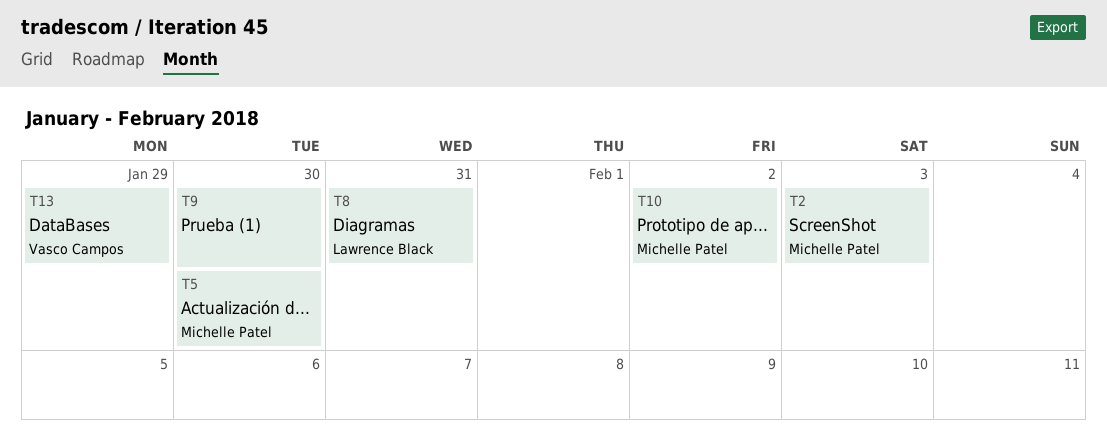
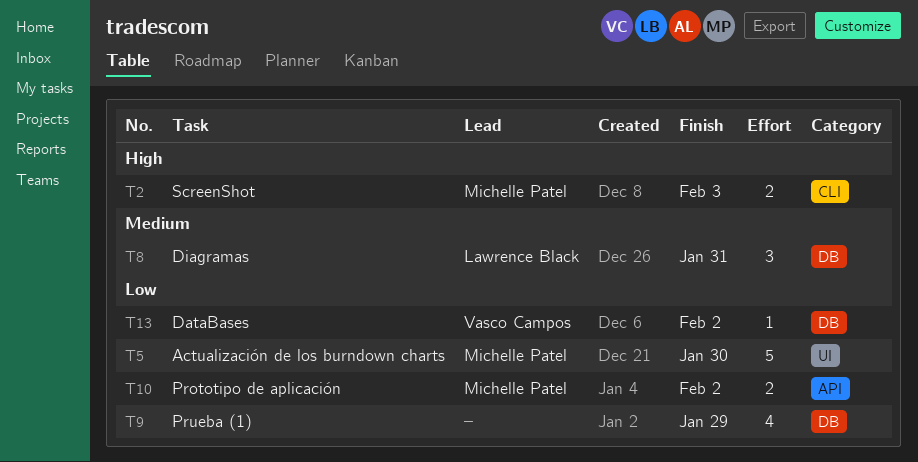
T9, due: Jan 30 -> Jan 29
T13, due: Jan 29 -> Feb 2

